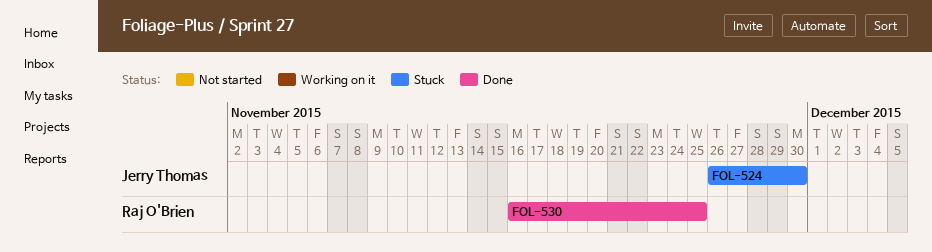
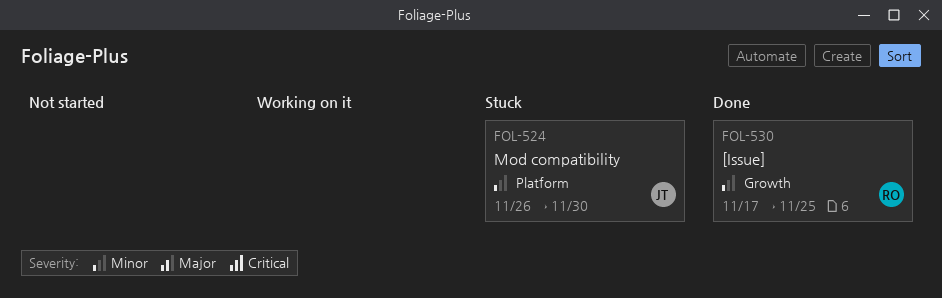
FOL-530, start: Nov 16 -> Nov 17

